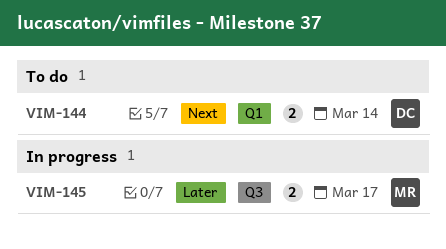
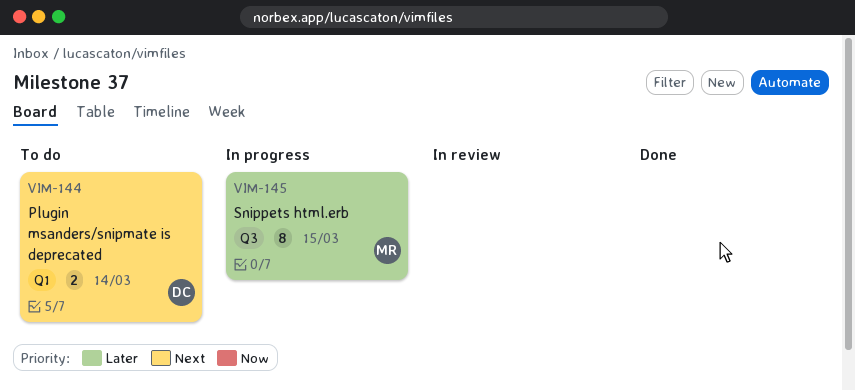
VIM-145, estimate: 2 -> 8
VIM-145, due: Mar 17 -> Mar 15

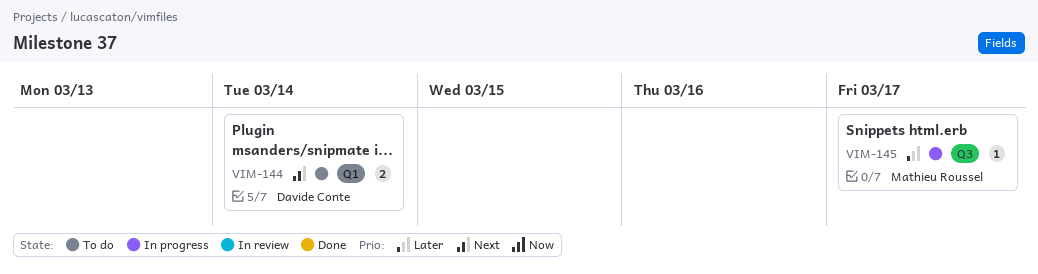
VIM-145, estimate: 8 -> 1
VIM-145, due: Mar 15 -> Mar 17

